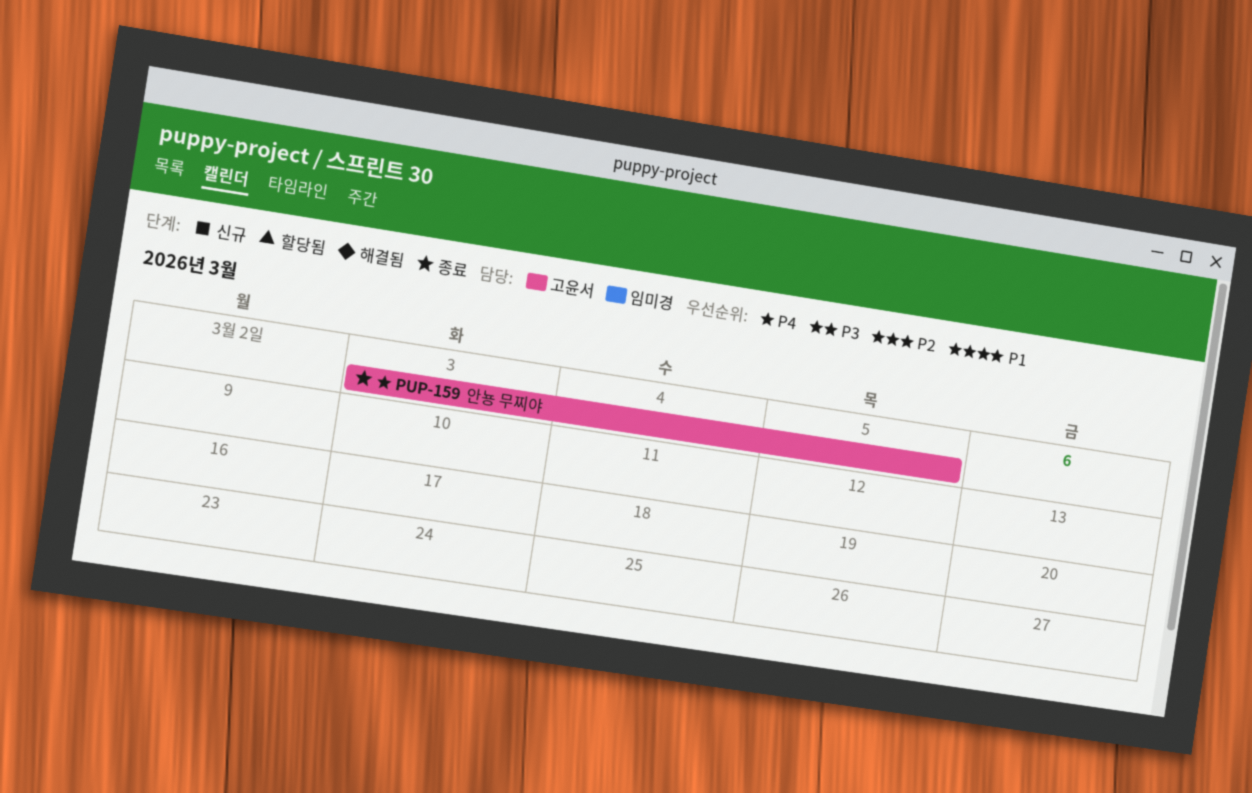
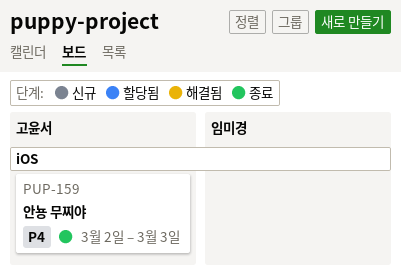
PUP-159, start: Mar 3 -> Mar 2
PUP-159, due: Mar 5 -> Mar 3

